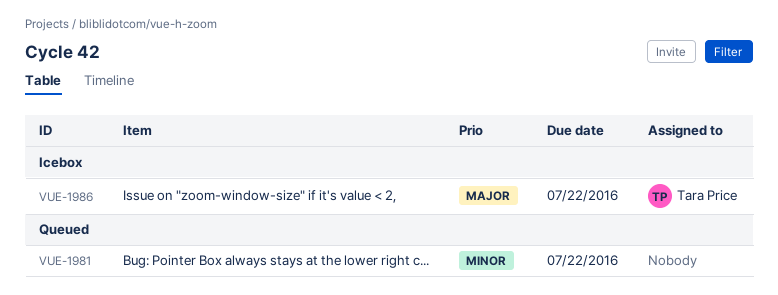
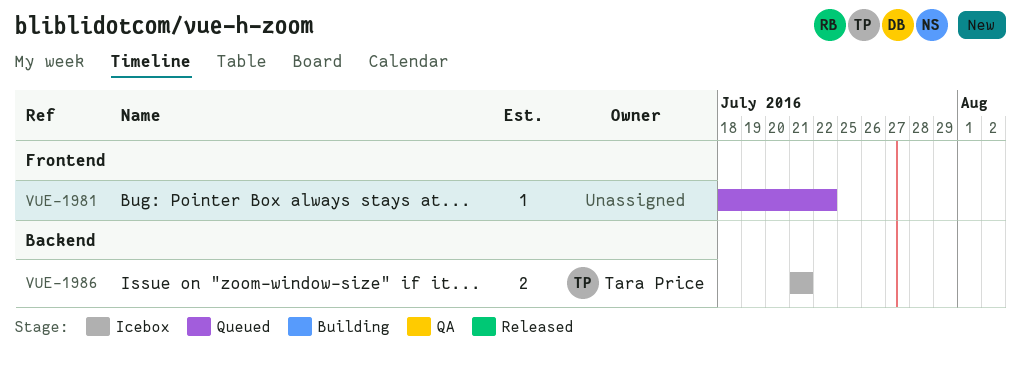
VUE-1986, due: Jul 22 -> Jul 21

